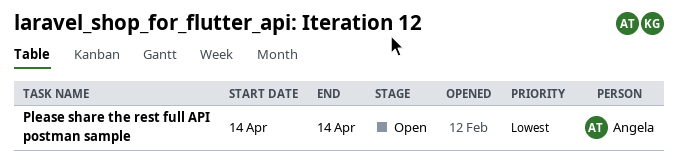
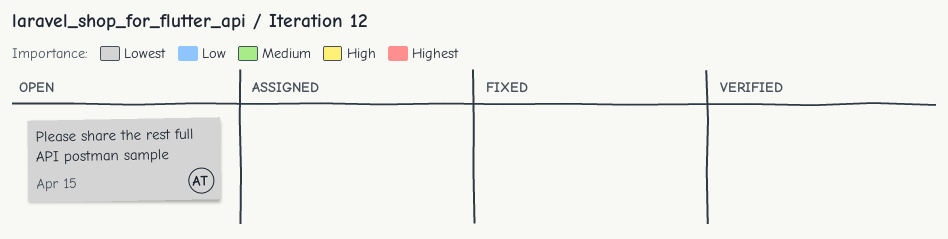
Please share the rest full API postman sample, due: Apr 14 -> Apr 15

